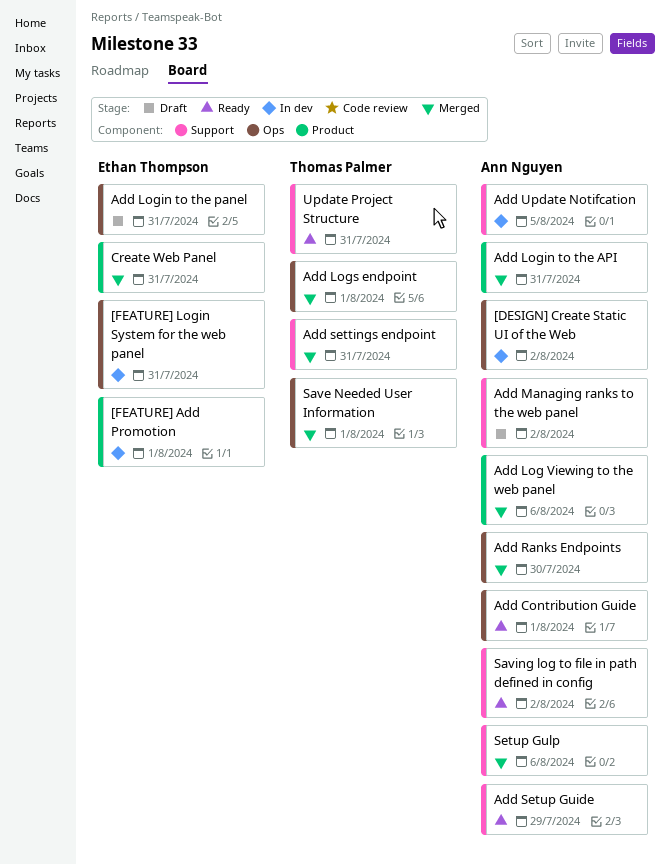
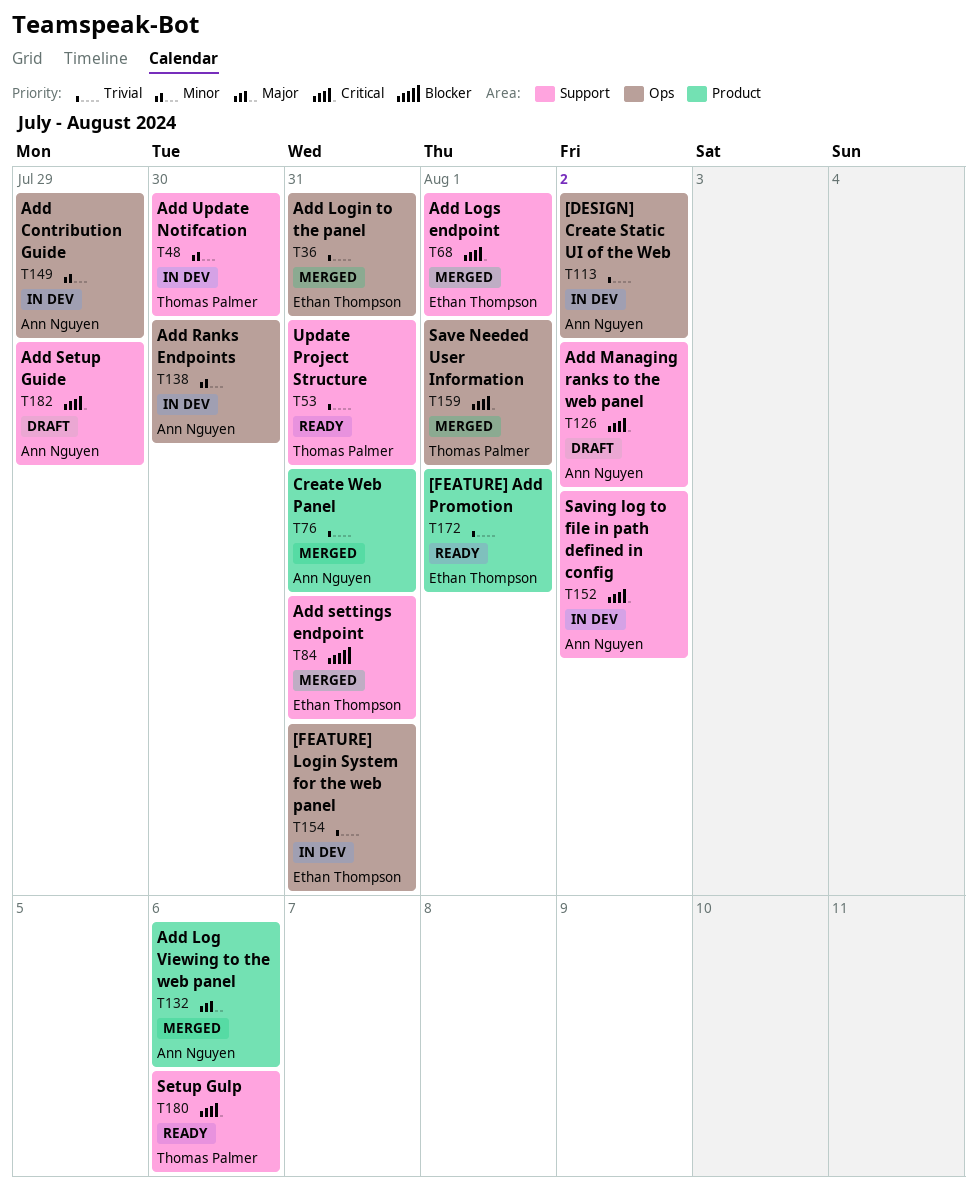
[FEATURE] Add Promotion, status: In dev -> Ready
Add Contribution Guide, status: Ready -> In dev
Add Contribution Guide, due: Aug 1 -> Jul 29
Add Login to the API: present -> none
Add Login to the panel, status: Draft -> Merged
Add Logs endpoint, owner: Thomas Palmer -> Ethan Thompson
Add Logs endpoint, label: Ops -> Support
Add Ranks Endpoints, status: Merged -> In dev
Add settings endpoint, owner: Thomas Palmer -> Ethan Thompson
Add Setup Guide, status: Ready -> Draft
Add Update Notifcation, owner: Ann Nguyen -> Thomas Palmer
Add Update Notifcation, due: Aug 5 -> Jul 30
Create Web Panel, owner: Ethan Thompson -> Ann Nguyen
Saving log to file in path defined in config, status: Ready -> In dev
Setup Gulp, status: Merged -> Ready
Setup Gulp, owner: Ann Nguyen -> Thomas Palmer

